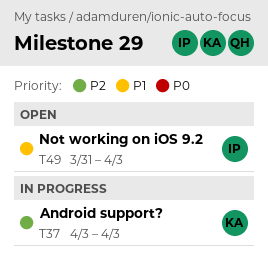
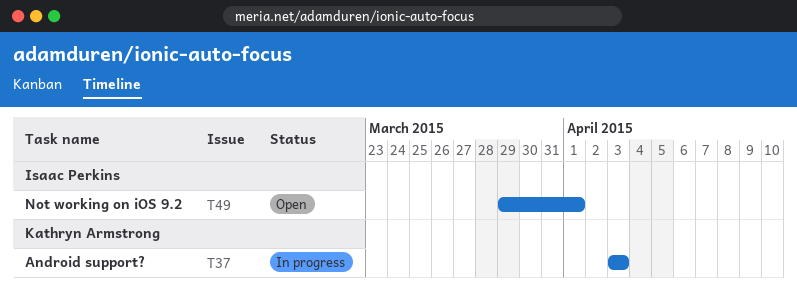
T49, start: Mar 31 -> Mar 29
T49, due: Apr 3 -> Apr 1

